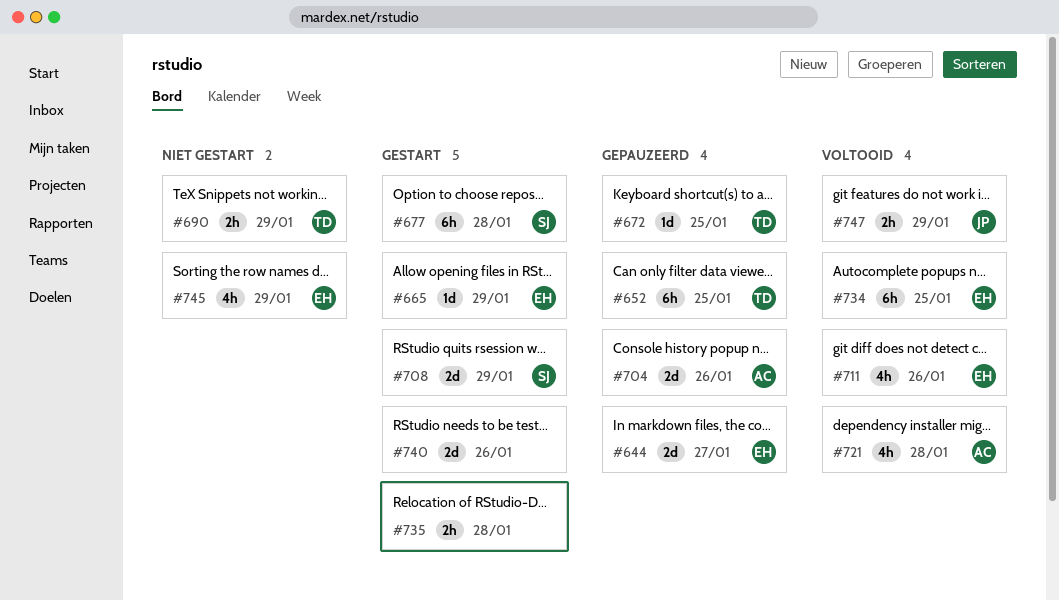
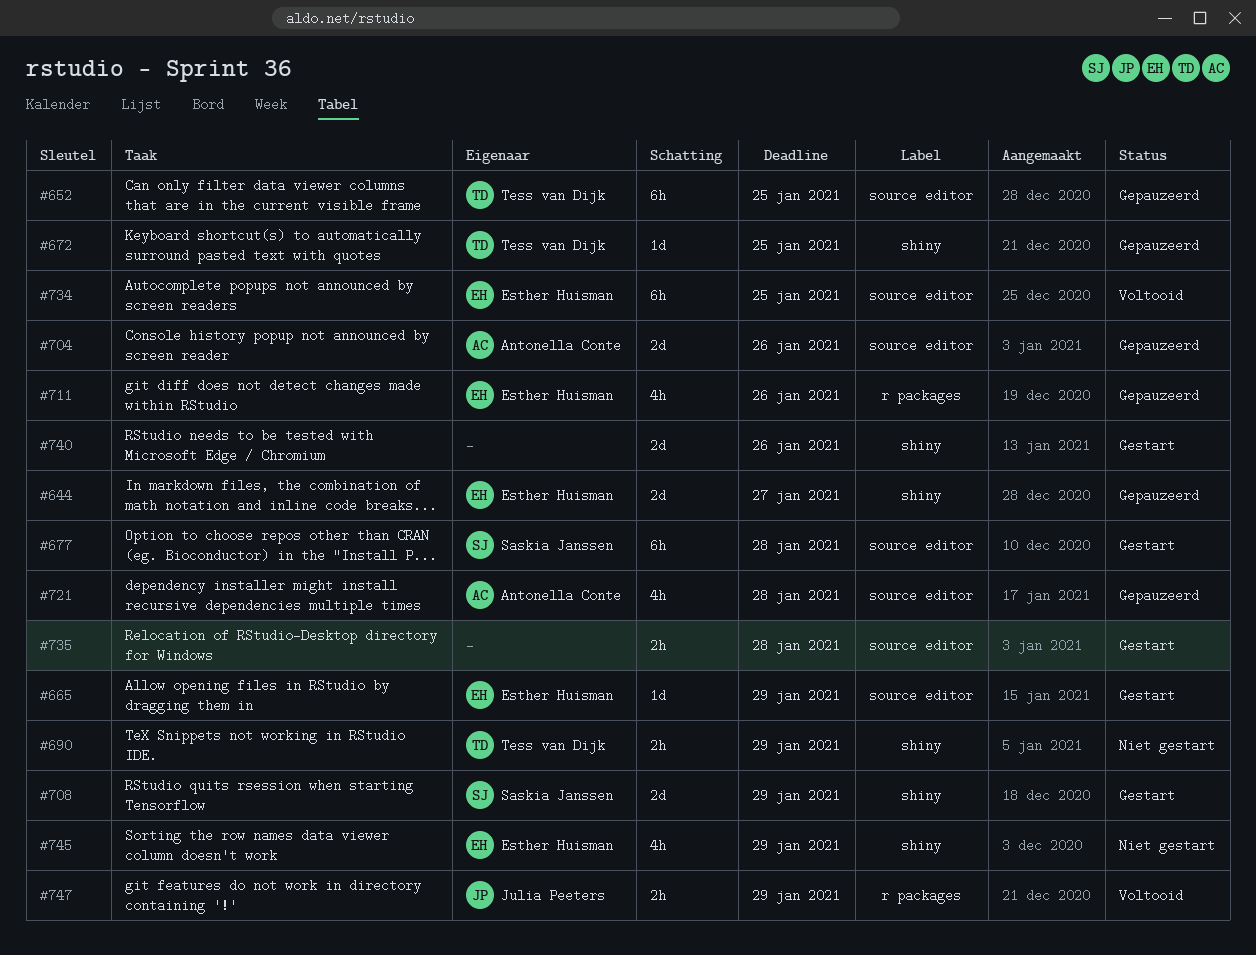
#711, status: Voltooid -> Gepauzeerd
#721, status: Voltooid -> Gepauzeerd

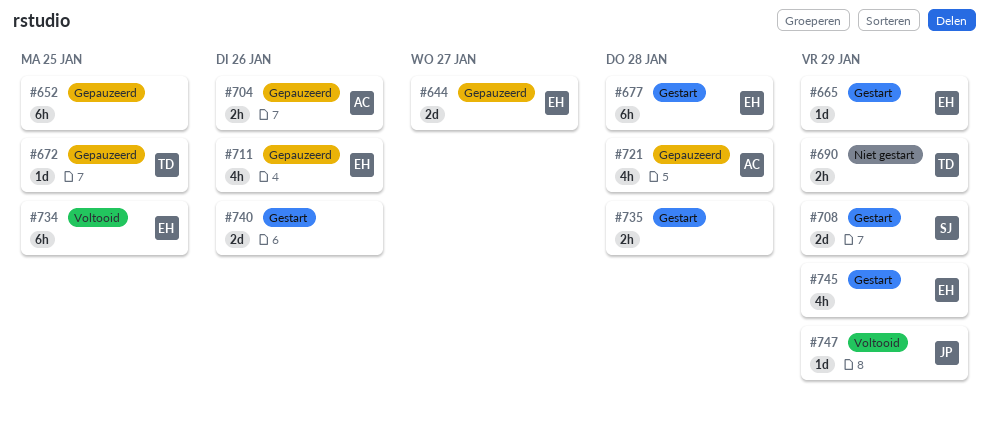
#652, owner: Tess van Dijk -> none
#677, owner: Saskia Janssen -> Esther Huisman
#704, estimate: 2d -> 2h
#745, status: Niet gestart -> Gestart
#747, estimate: 2h -> 1d

